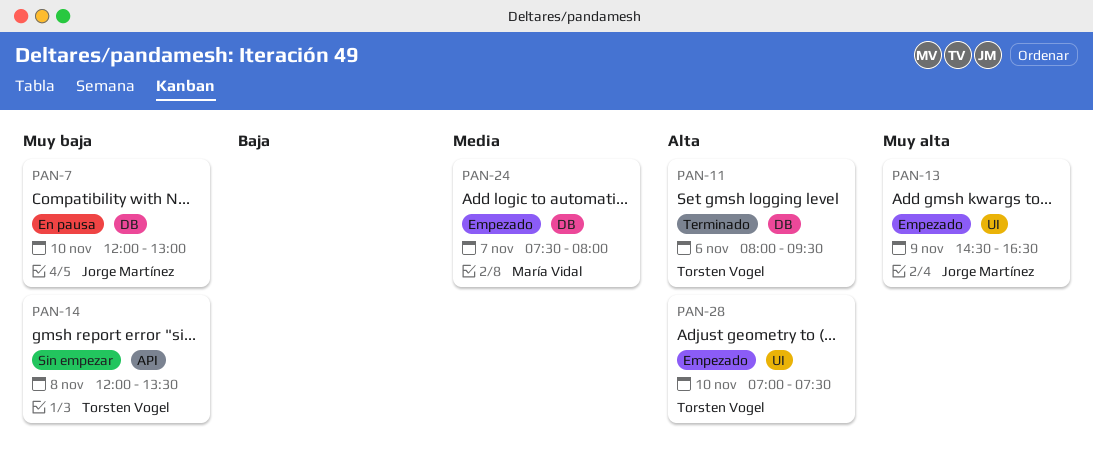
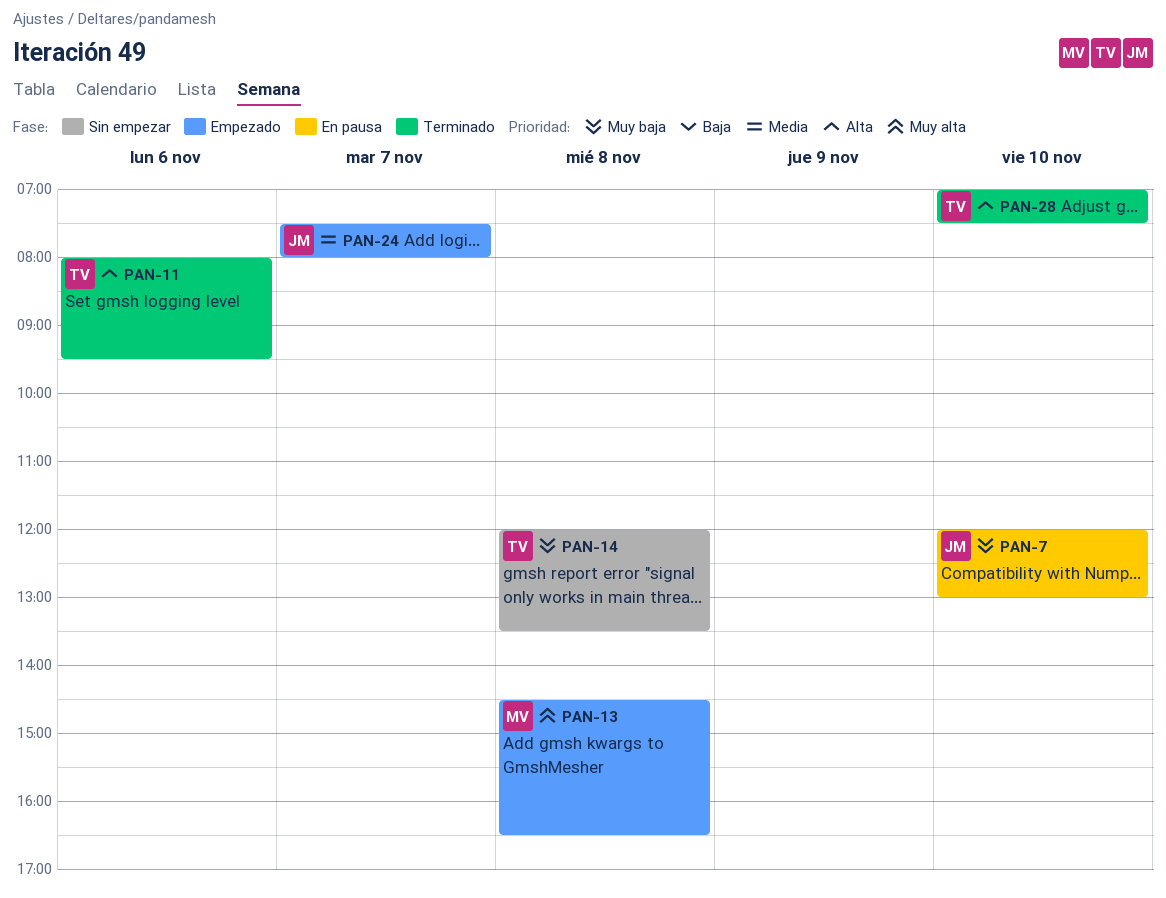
PAN-13, owner: Jorge Martínez -> María Vidal
PAN-13, day: Nov 9 -> Nov 8
PAN-24, owner: María Vidal -> Jorge Martínez
PAN-28, status: Empezado -> Terminado

